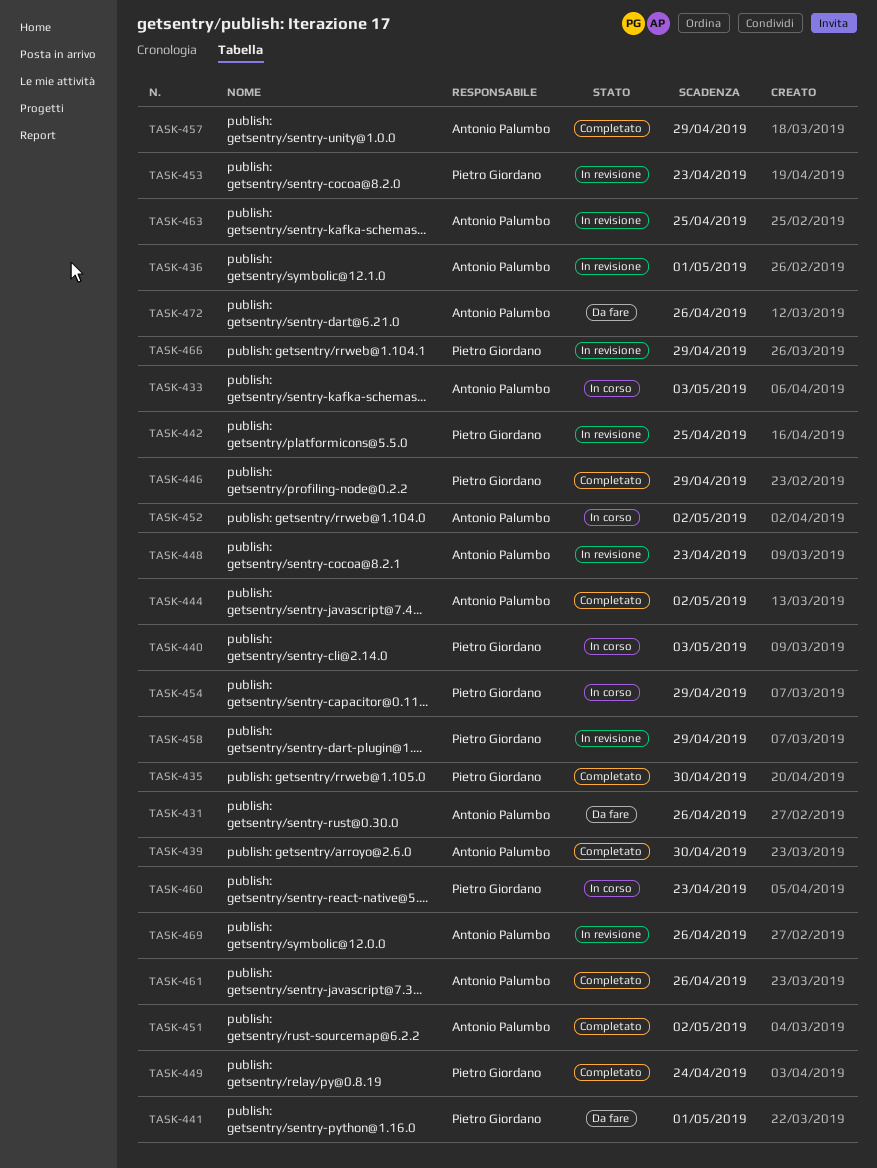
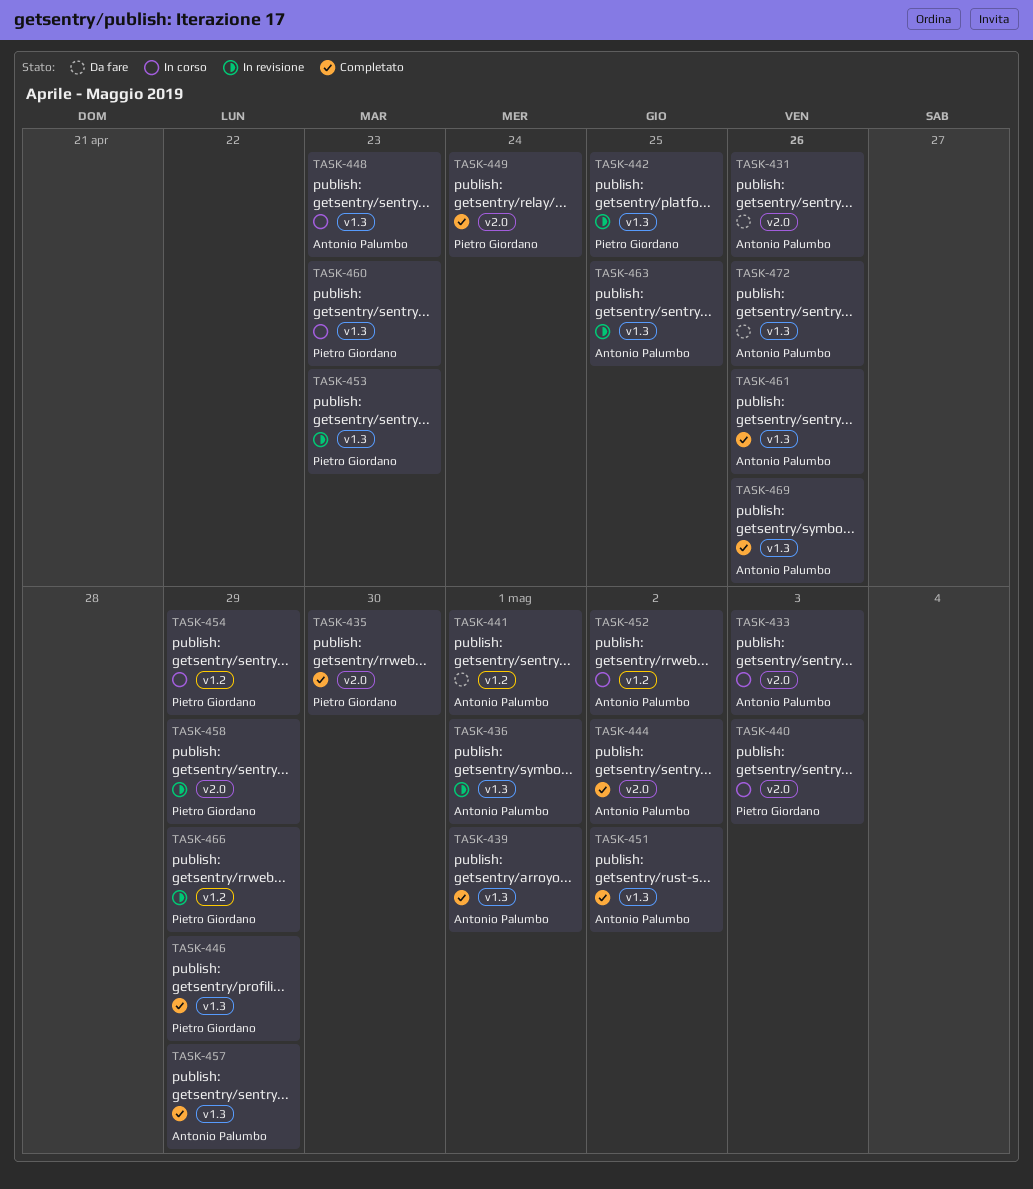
TASK-439, due: Apr 30 -> May 1
TASK-441, owner: Pietro Giordano -> Antonio Palumbo
TASK-448, status: In revisione -> In corso
TASK-469, status: In revisione -> Completato

